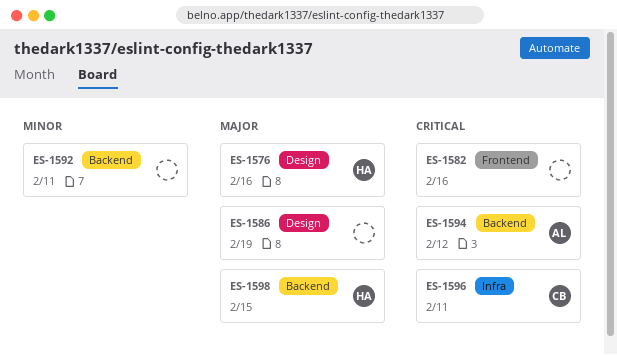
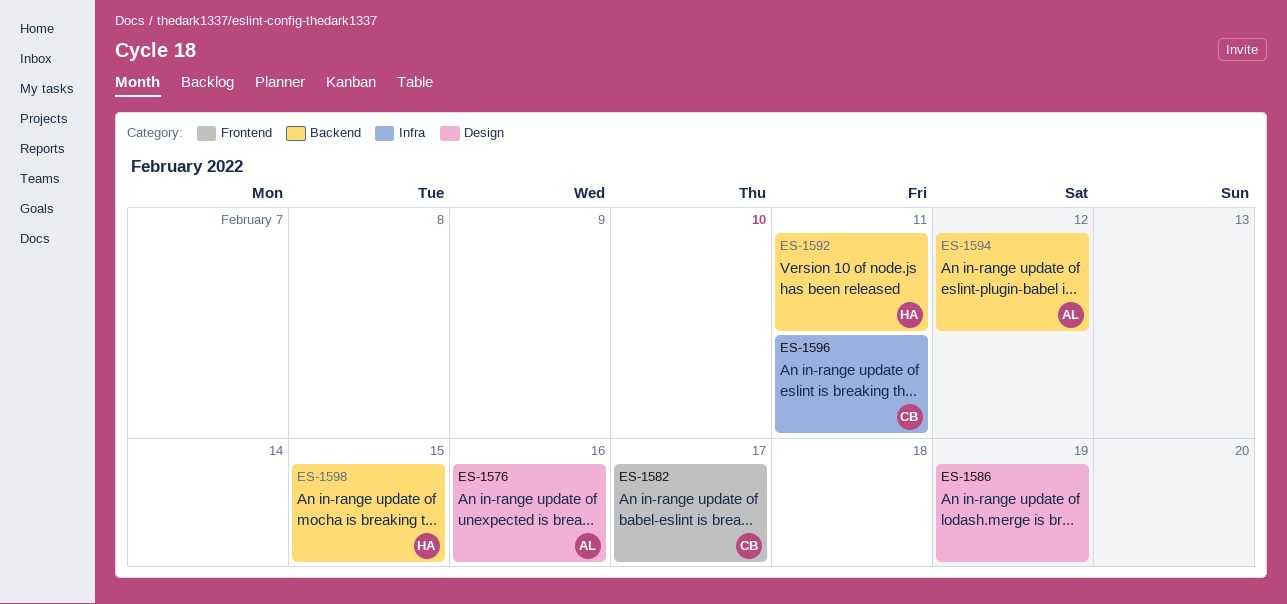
ES-1576, owner: HA -> AL
ES-1582, owner: none -> CB
ES-1582, due: Feb 16 -> Feb 17
ES-1592, owner: none -> HA

